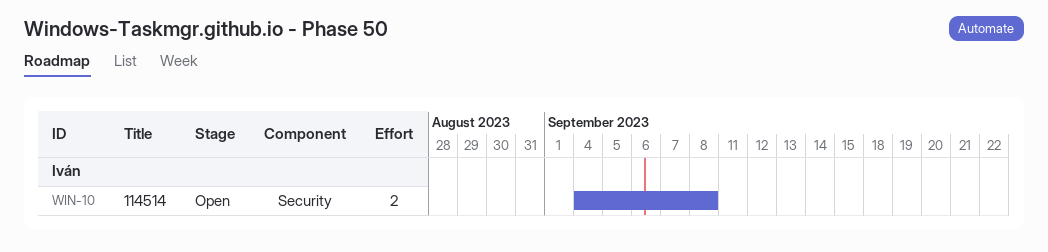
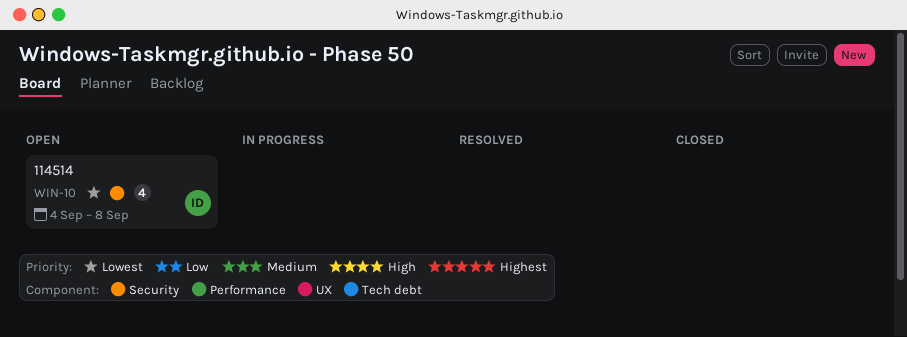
WIN-10, estimate: 2 -> 4

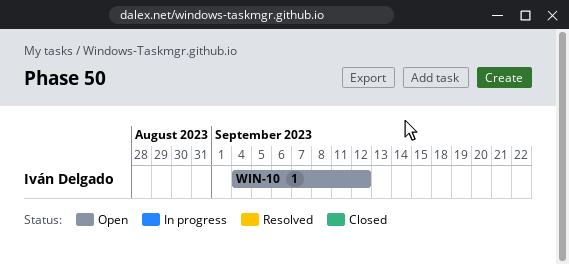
WIN-10, estimate: 4 -> 1
WIN-10, due: Sep 8 -> Sep 12

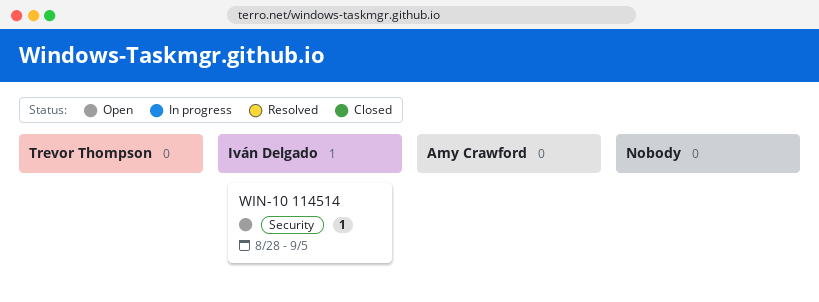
WIN-10, start: Sep 4 -> Aug 28
WIN-10, due: Sep 12 -> Sep 5

